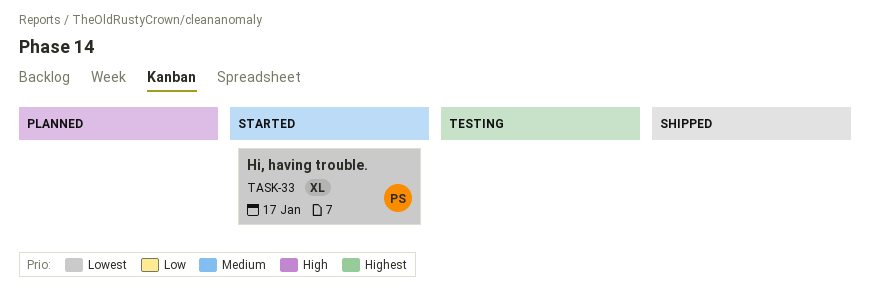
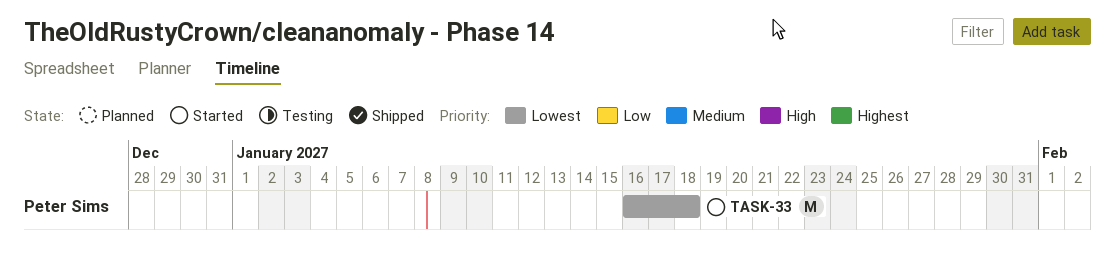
TASK-33, estimate: XL -> M
TASK-33, due: Jan 17 -> Jan 18

